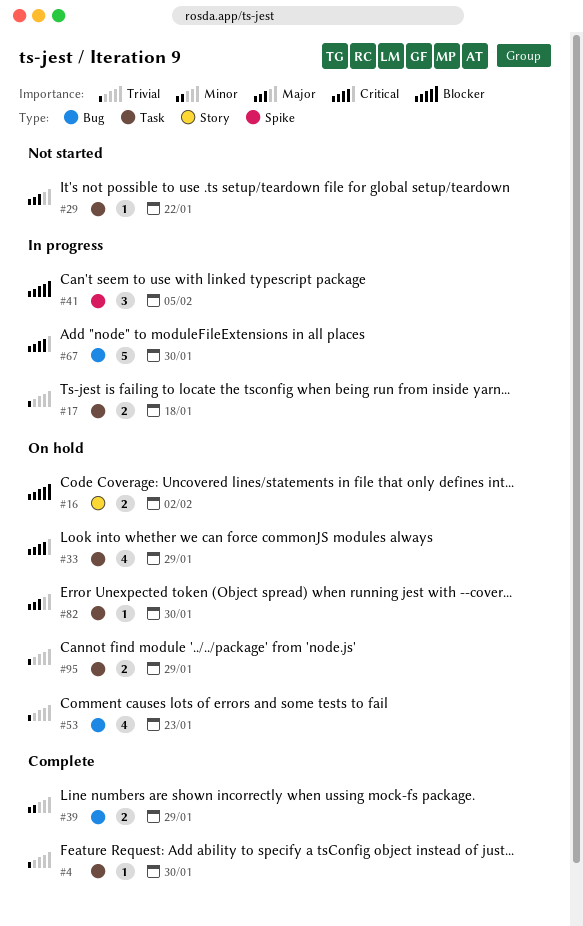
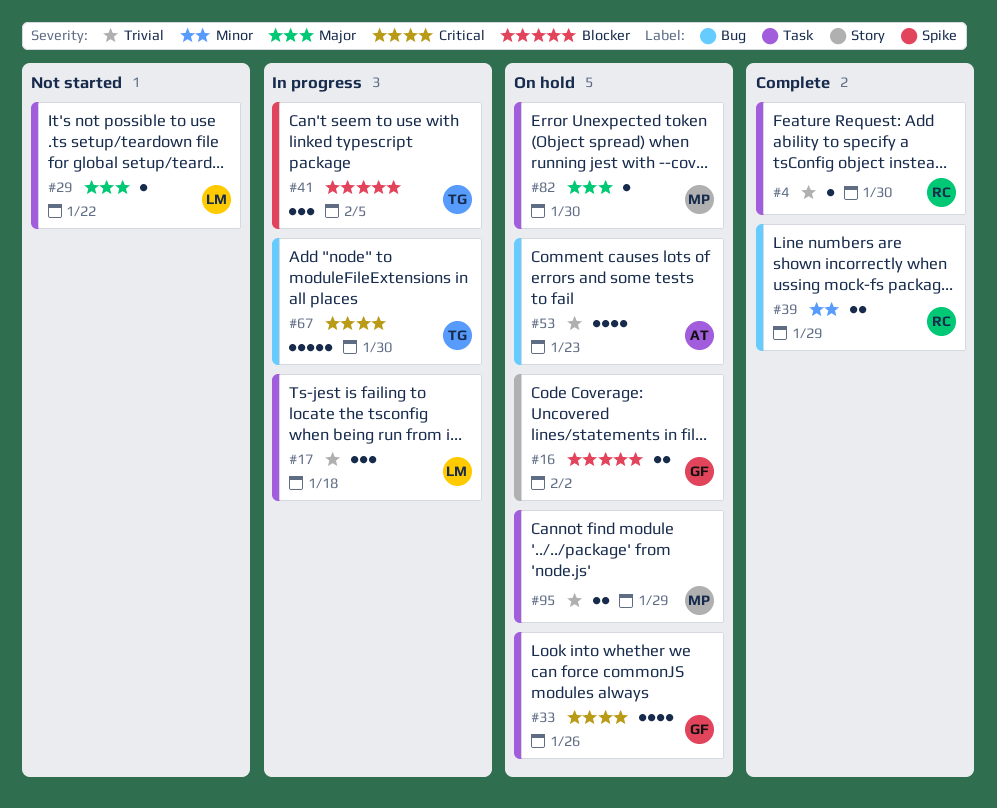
#17, estimate: 2 -> 3
#33, due: Jan 29 -> Jan 26

